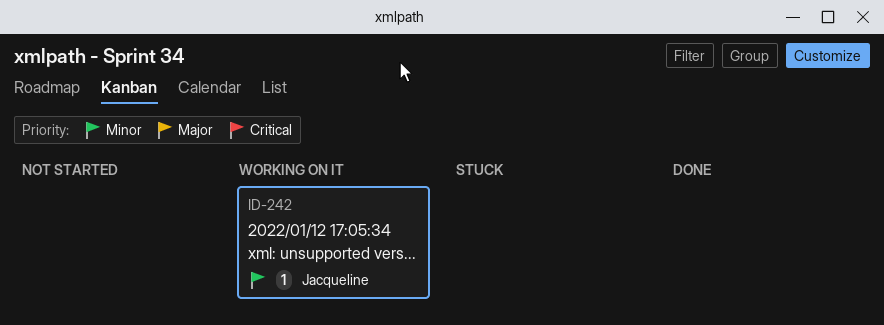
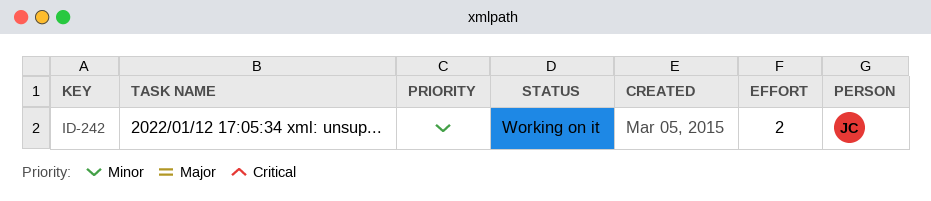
ID-242, estimate: 1 -> 2

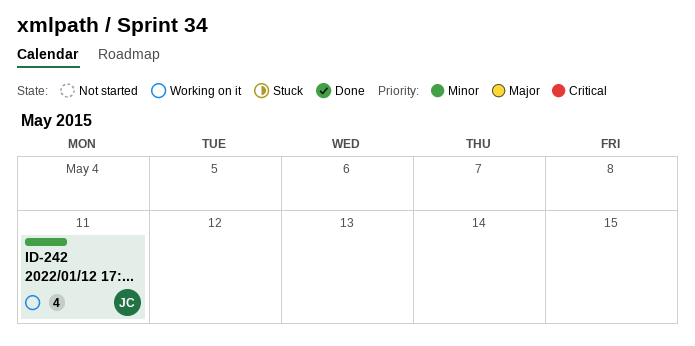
ID-242, estimate: 2 -> 4

